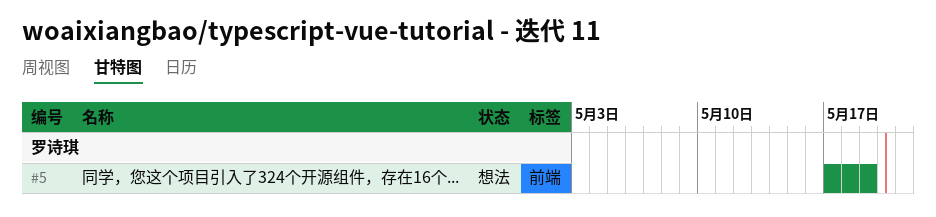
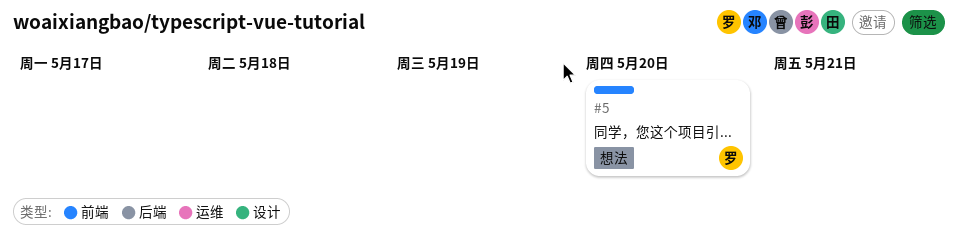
#5, due: May 19 -> May 20

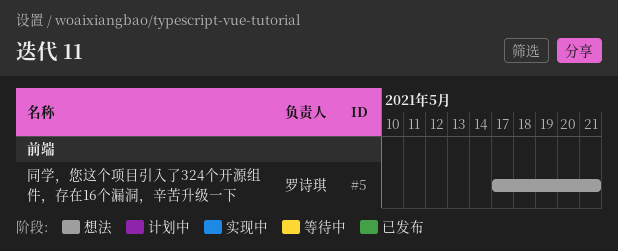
#5, due: May 20 -> May 21

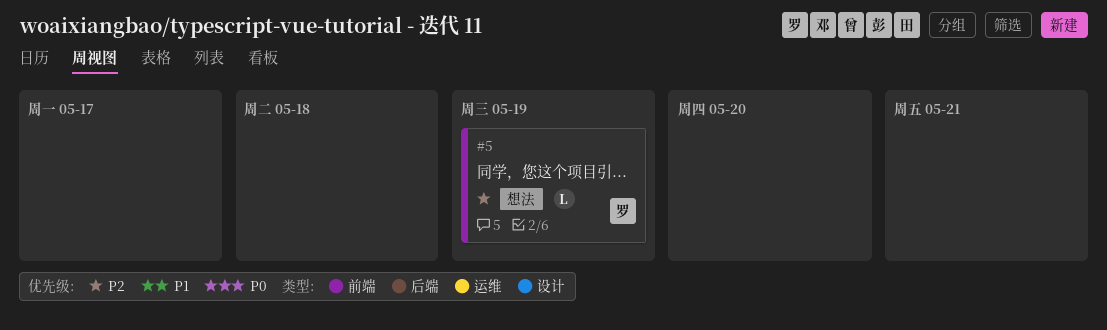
#5, due: May 21 -> May 19

